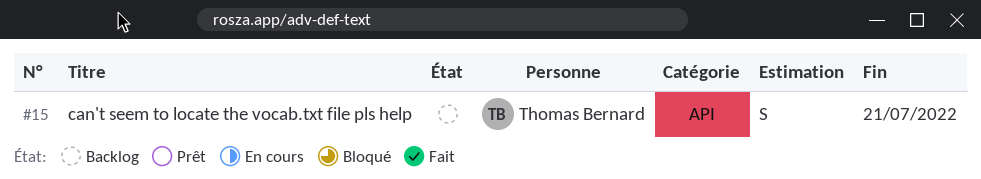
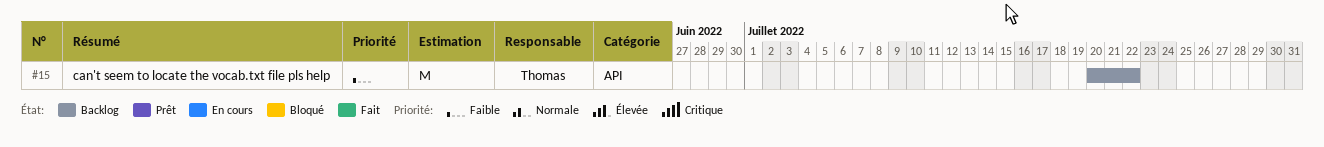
#15, estimate: S -> M
#15, due: Jul 21 -> Jul 22

